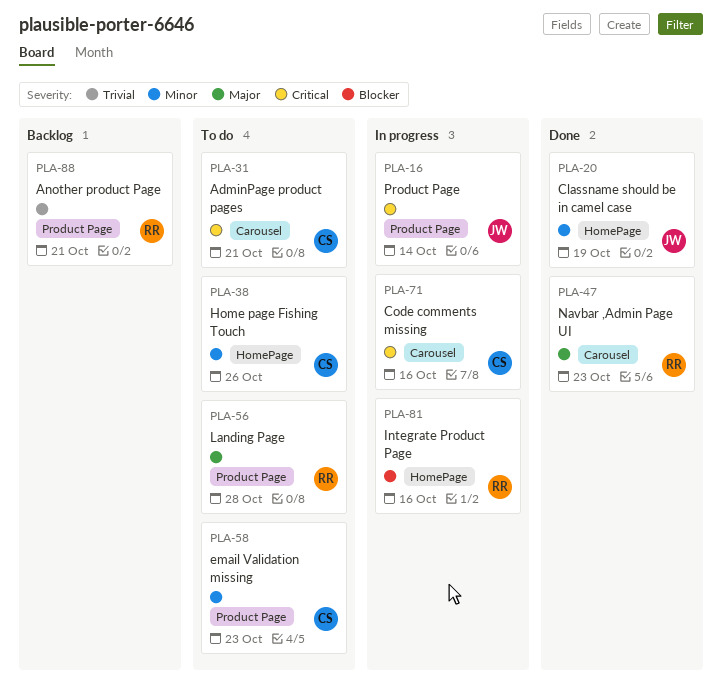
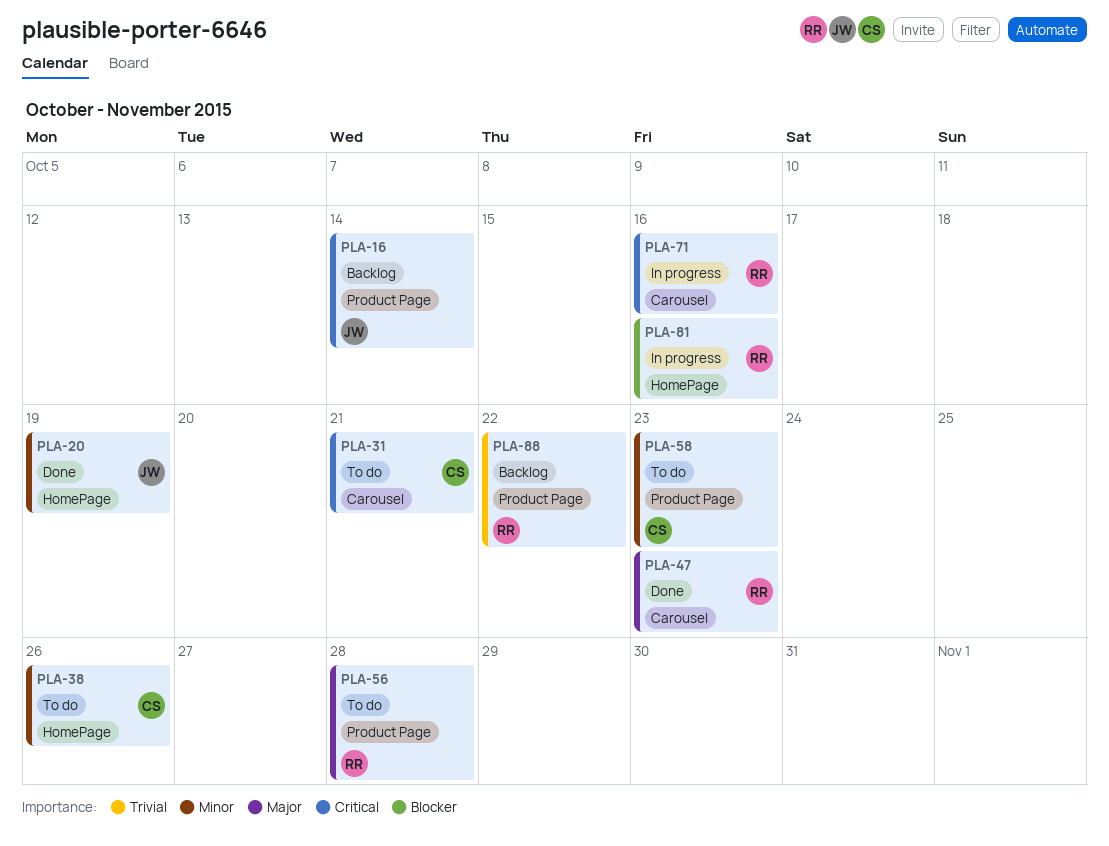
PLA-16, status: In progress -> Backlog
PLA-71, owner: CS -> RR
PLA-88, due: Oct 21 -> Oct 22

